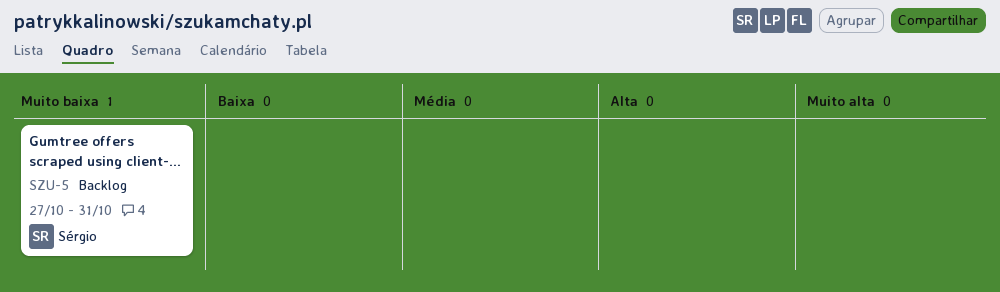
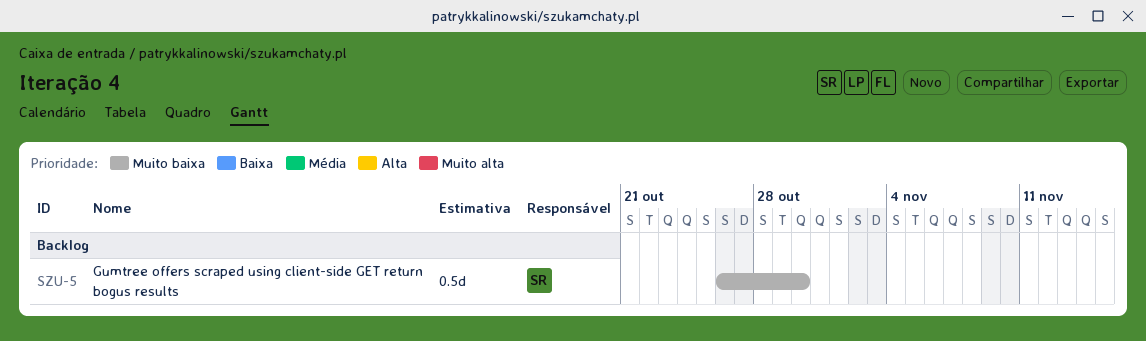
SZU-5, start: Oct 27 -> Oct 26
SZU-5, due: Oct 31 -> Oct 30

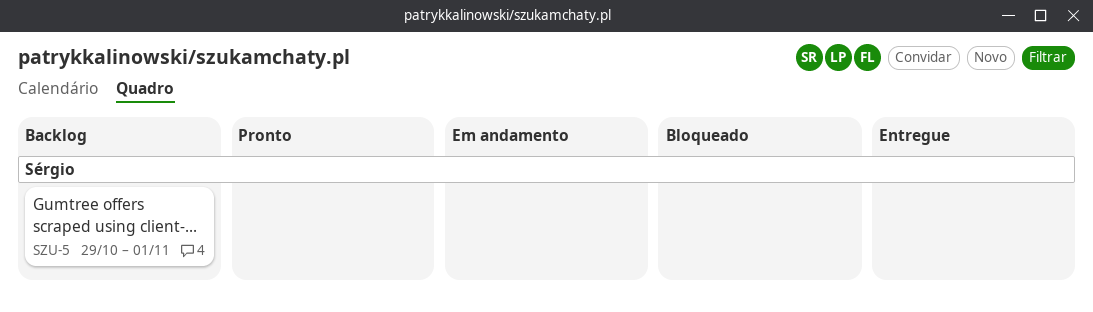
SZU-5, start: Oct 26 -> Oct 29
SZU-5, due: Oct 30 -> Nov 1

